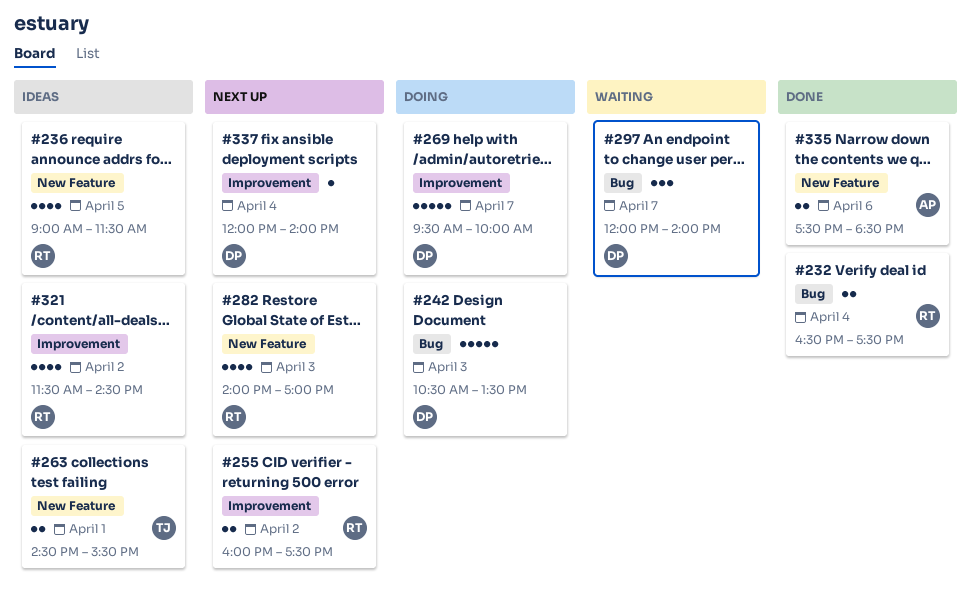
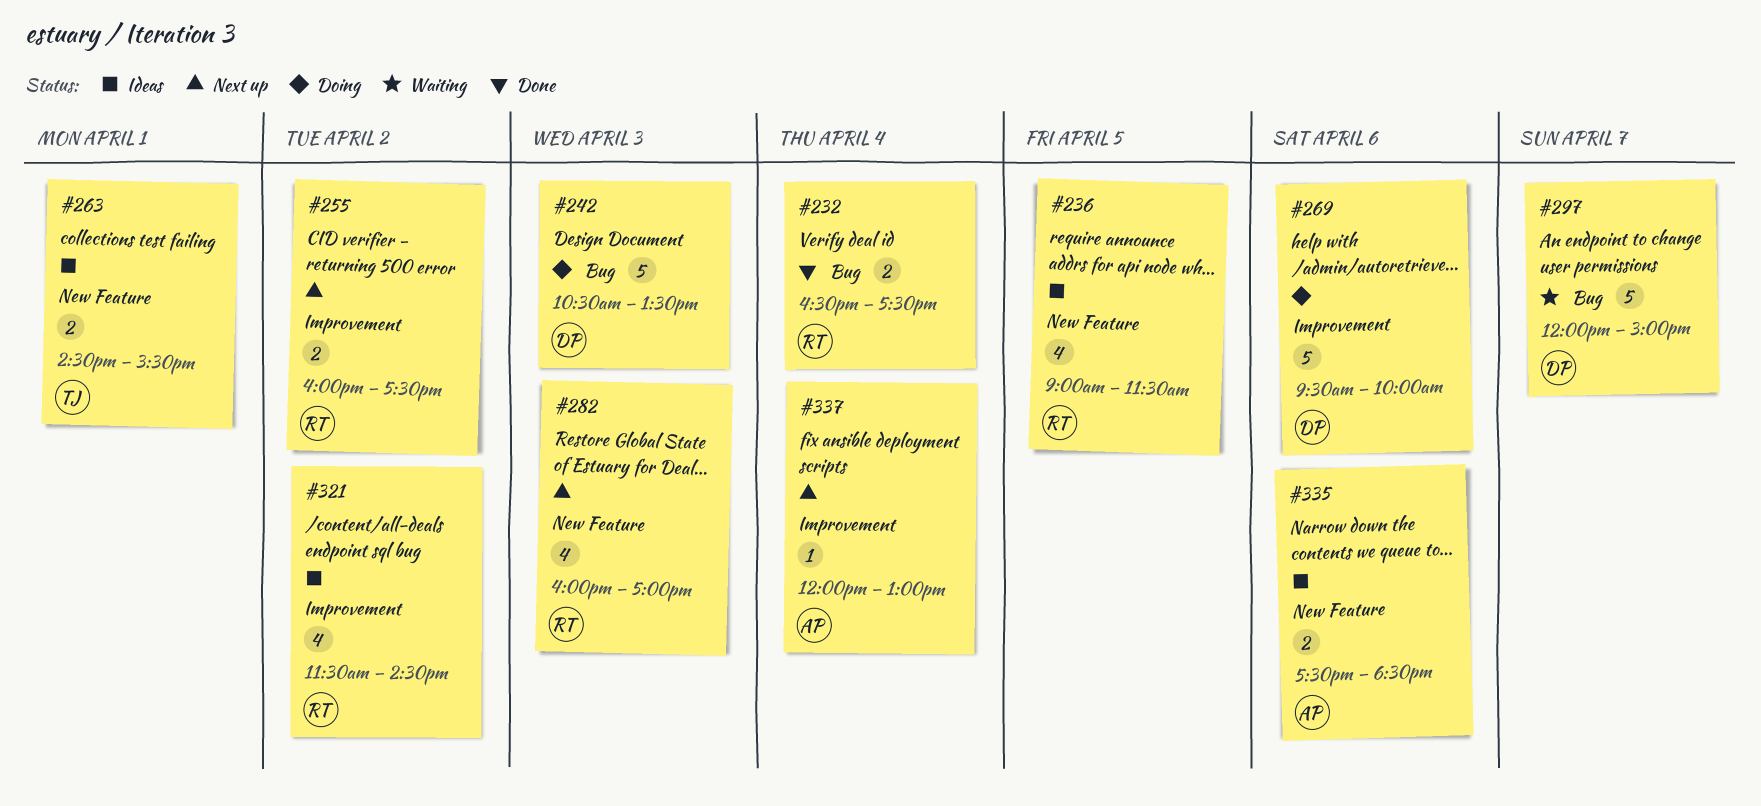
#269, day: Apr 7 -> Apr 6
#282, begins: 14:00 -> 16:00
#297, estimate: 3 -> 5
#297, ends: 14:00 -> 15:00
#335, status: Done -> Ideas
#337, owner: DP -> AP
#337, ends: 14:00 -> 13:00

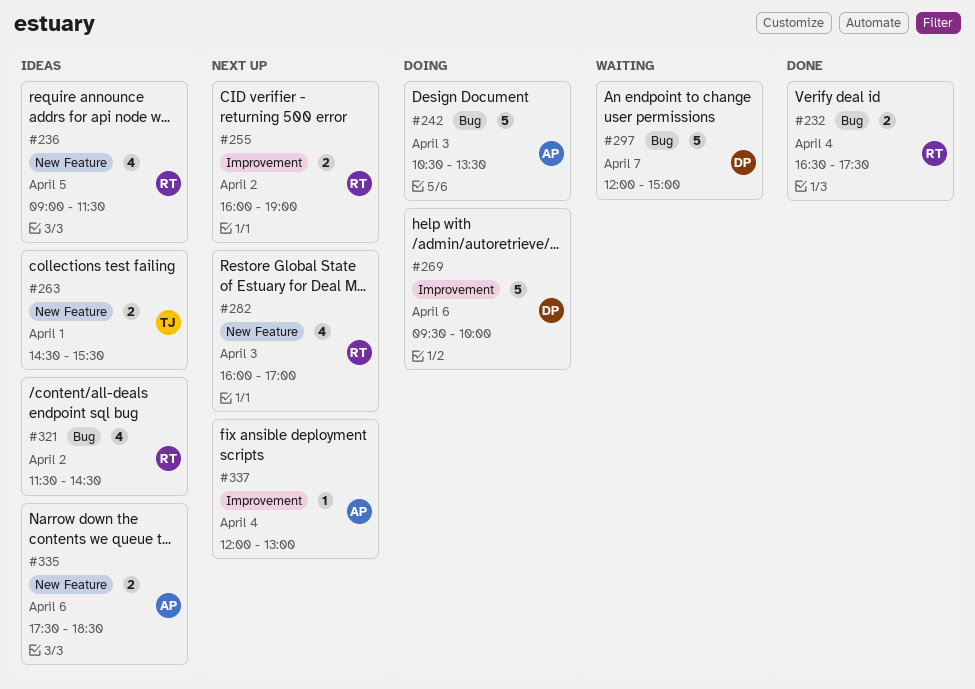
#242, owner: DP -> AP
#255, ends: 17:30 -> 19:00
#321, label: Improvement -> Bug

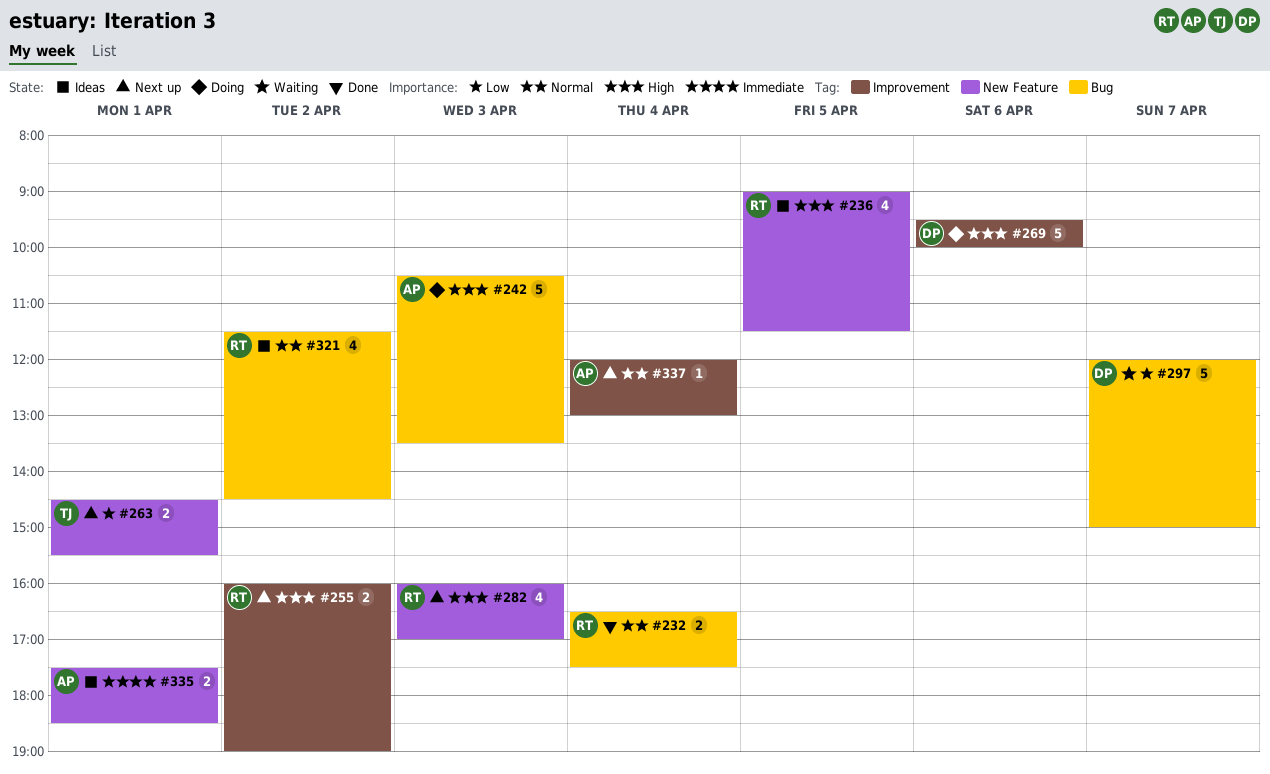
#263, status: Ideas -> Next up
#335, day: Apr 6 -> Apr 1

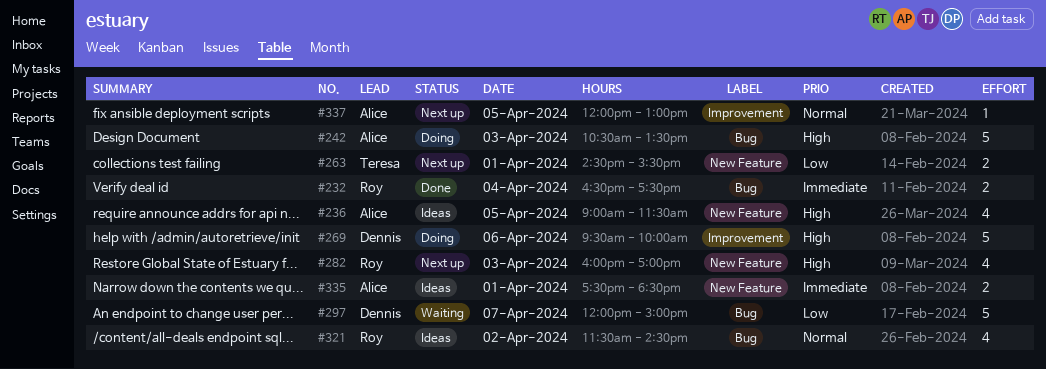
#232, priority: Normal -> Immediate
#236, owner: Roy -> Alice
#255: present -> none
#337, day: Apr 4 -> Apr 5

